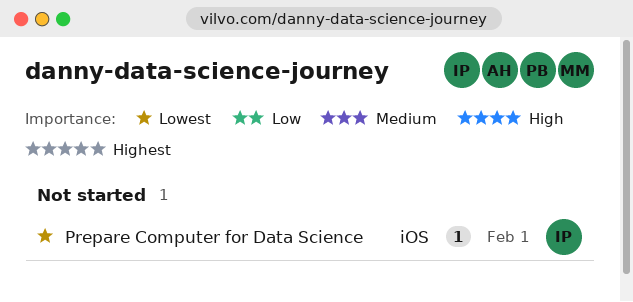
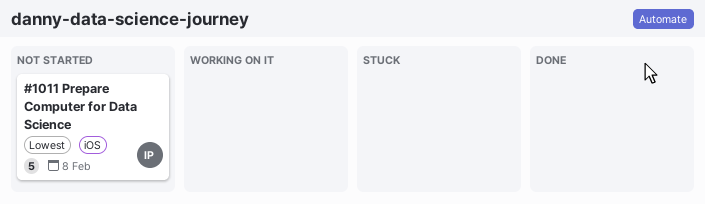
Prepare Computer for Data Science, estimate: 1 -> 5
Prepare Computer for Data Science, due: Feb 1 -> Feb 8

